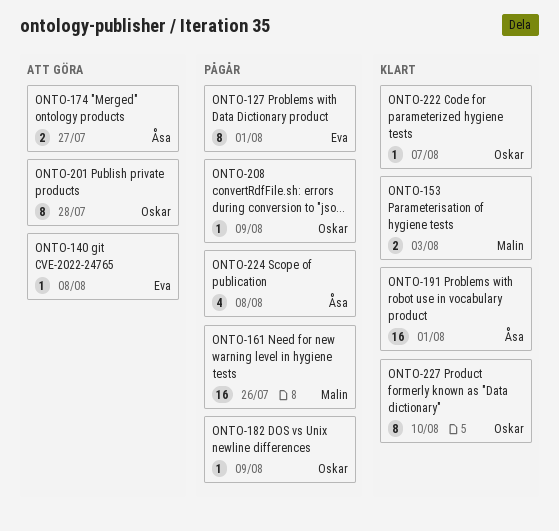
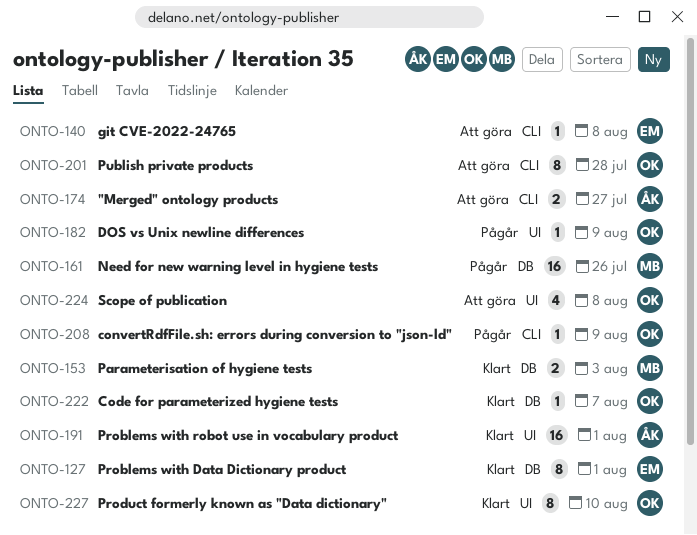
ONTO-127, status: Pågår -> Klart
ONTO-224, status: Pågår -> Att göra
ONTO-224, owner: Åsa -> Oskar

